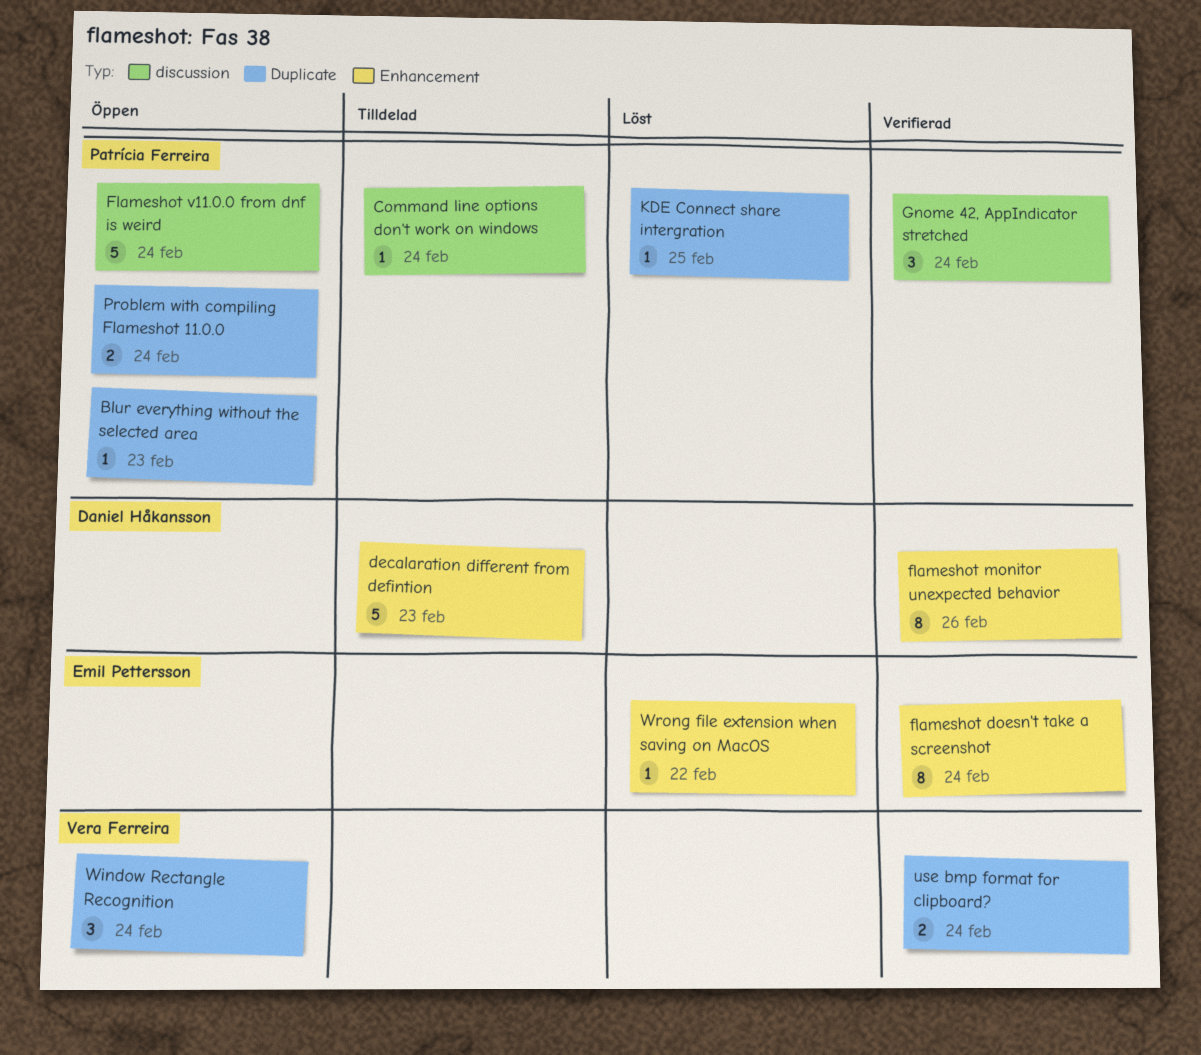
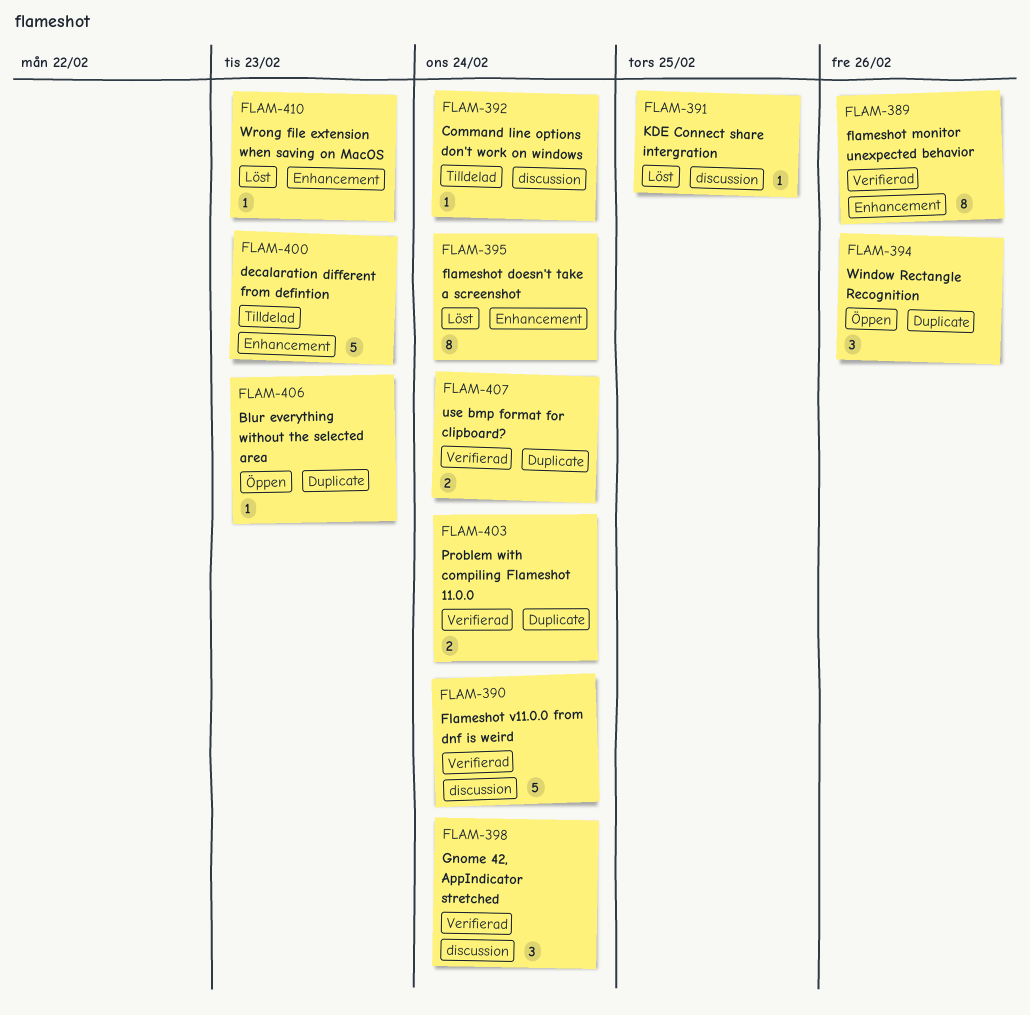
flameshot doesn't take a screenshot, status: Verifierad -> Löst
Flameshot v11.0.0 from dnf is weird, status: Öppen -> Verifierad
KDE Connect share intergration, label: Duplicate -> discussion
Problem with compiling Flameshot 11.0.0, status: Öppen -> Verifierad
Window Rectangle Recognition, due: Feb 24 -> Feb 26
Wrong file extension when saving on MacOS, due: Feb 22 -> Feb 23

